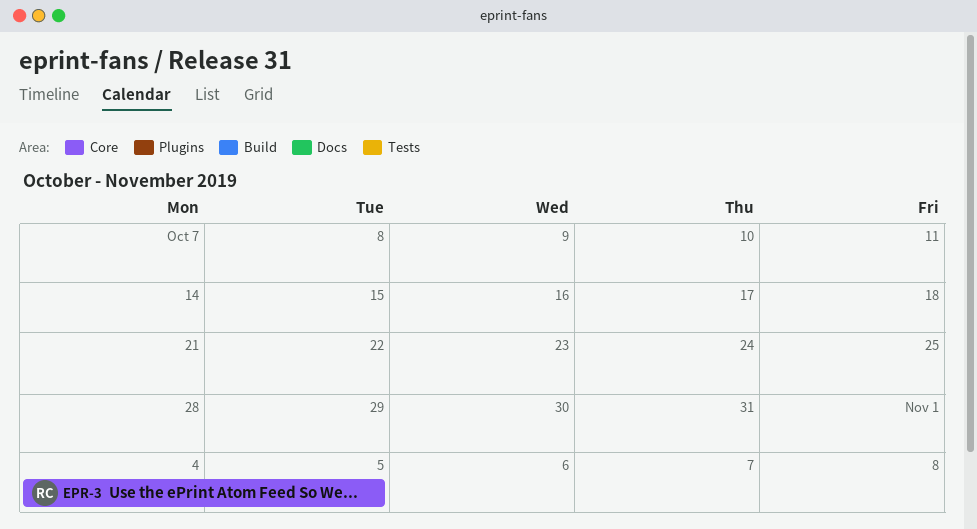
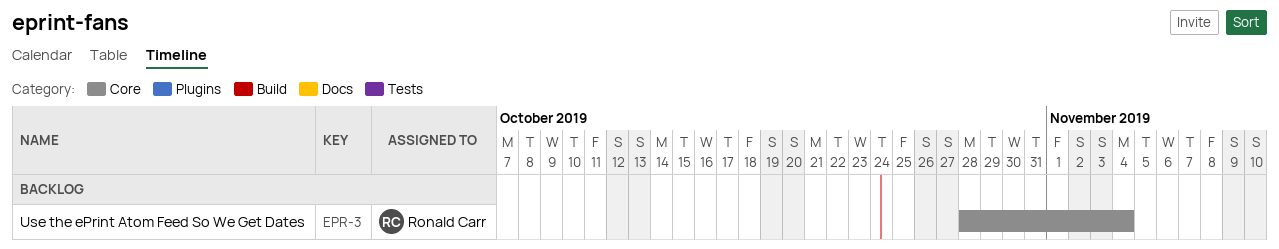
EPR-3, start: Nov 4 -> Oct 28
EPR-3, due: Nov 5 -> Nov 4

